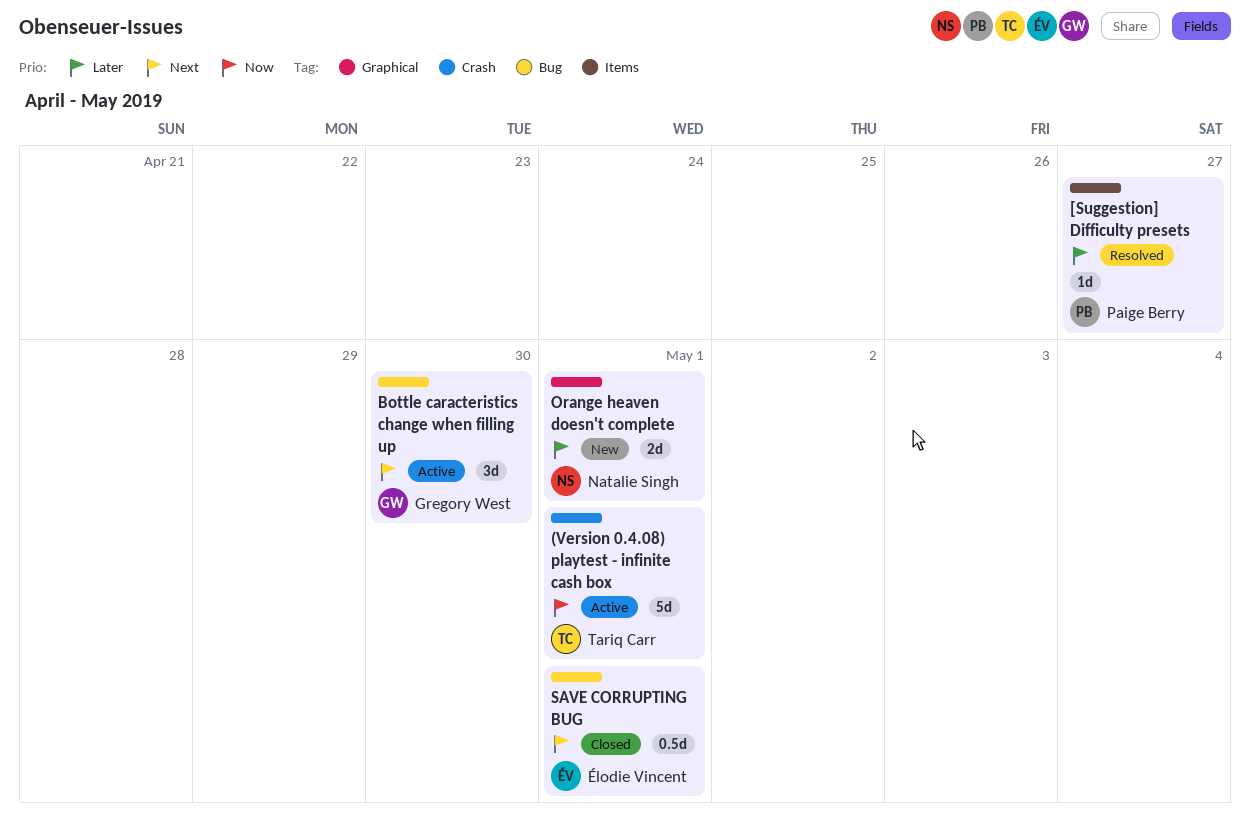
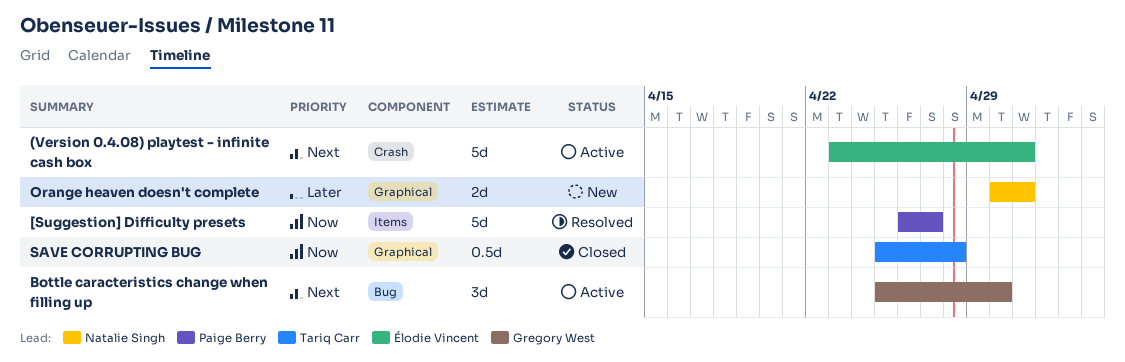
(Version 0.4.08) playtest - infinite cash box, owner: Tariq Carr -> Élodie Vincent
(Version 0.4.08) playtest - infinite cash box, priority: Now -> Next
[Suggestion] Difficulty presets, priority: Later -> Now
[Suggestion] Difficulty presets, estimate: 1d -> 5d
SAVE CORRUPTING BUG, owner: Élodie Vincent -> Tariq Carr
SAVE CORRUPTING BUG, priority: Next -> Now
SAVE CORRUPTING BUG, label: Bug -> Graphical
SAVE CORRUPTING BUG, due: May 1 -> Apr 28

